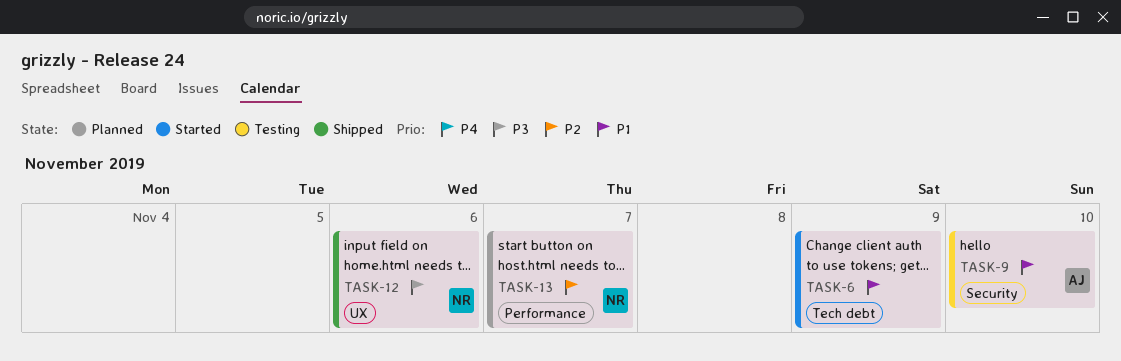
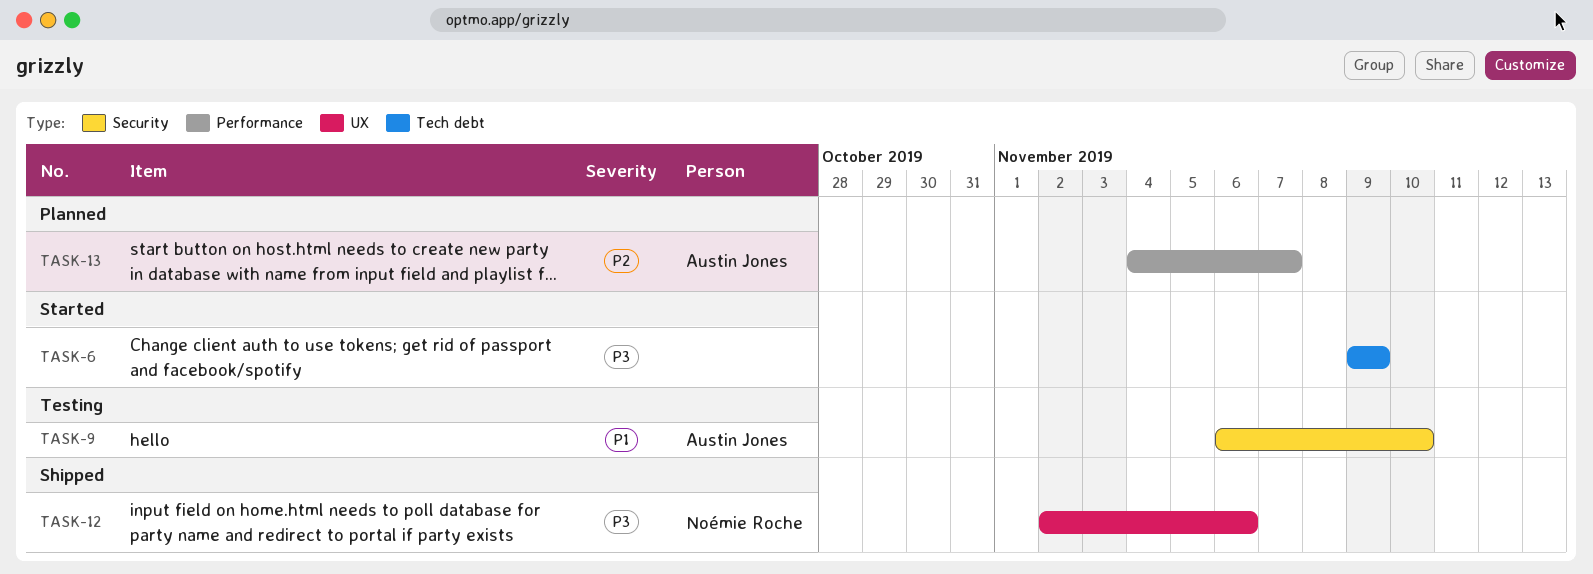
TASK-6, priority: P1 -> P3
TASK-13, owner: Noémie Roche -> Austin Jones

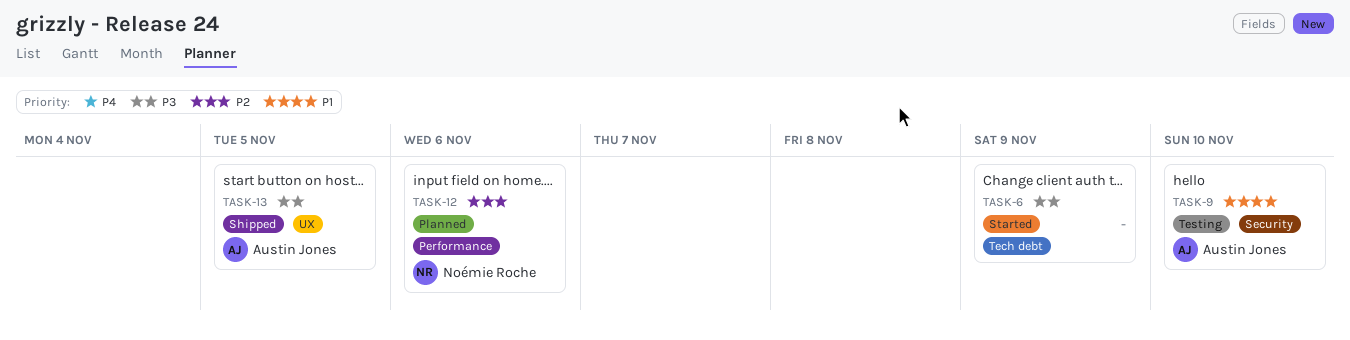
TASK-12, status: Shipped -> Planned
TASK-12, priority: P3 -> P2
TASK-12, label: UX -> Performance
TASK-13, status: Planned -> Shipped
TASK-13, priority: P2 -> P3
TASK-13, label: Performance -> UX
TASK-13, due: Nov 7 -> Nov 5

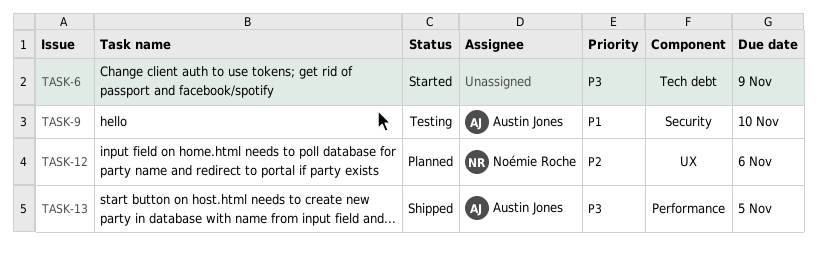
TASK-12, label: Performance -> UX
TASK-13, label: UX -> Performance

